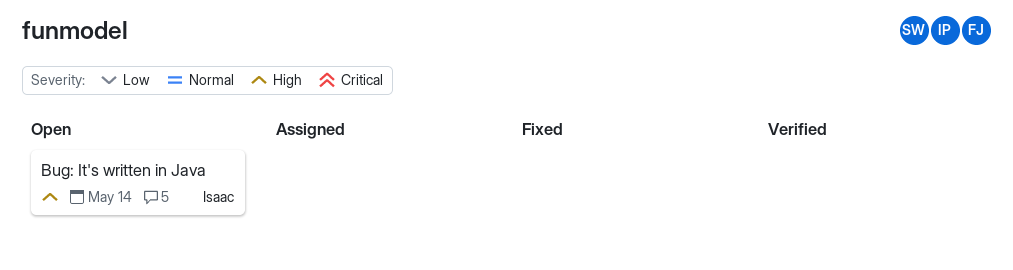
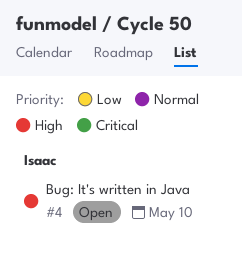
Bug: It's written in Java, due: May 14 -> May 10

